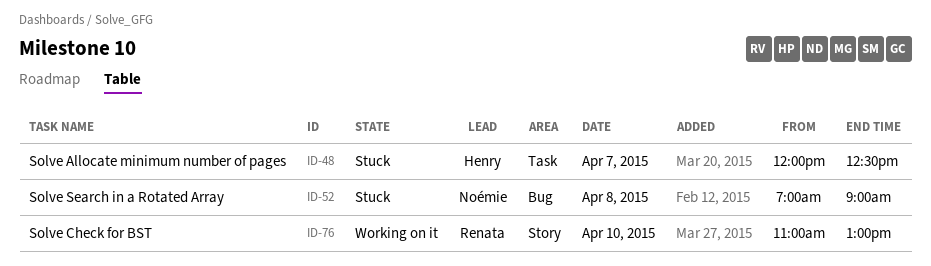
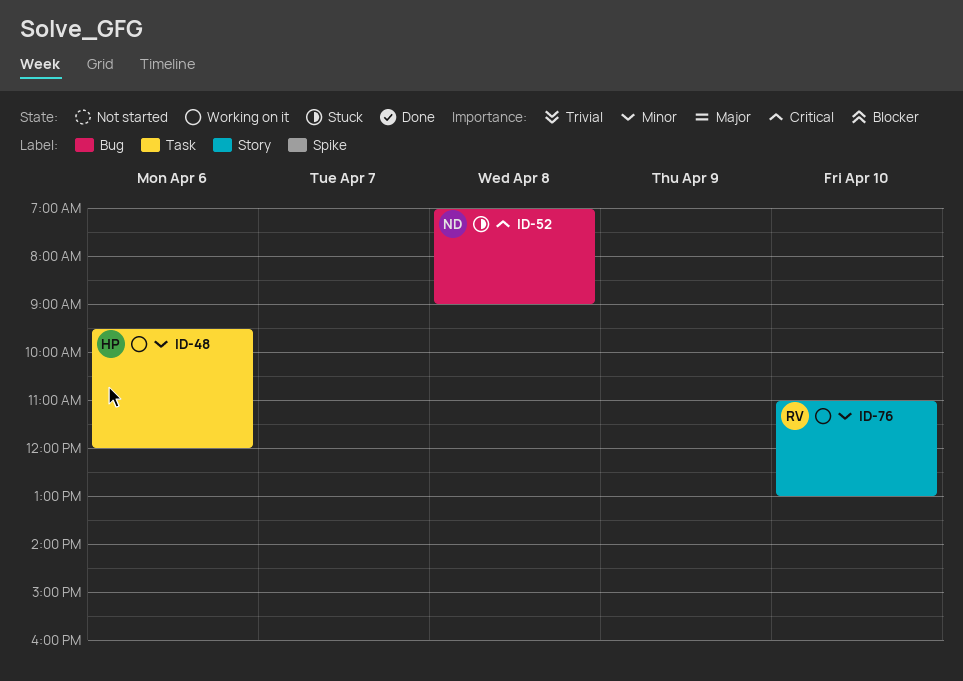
ID-48, status: Stuck -> Working on it
ID-48, day: Apr 7 -> Apr 6
ID-48, begins: 12:00 -> 09:30
ID-48, ends: 12:30 -> 12:00

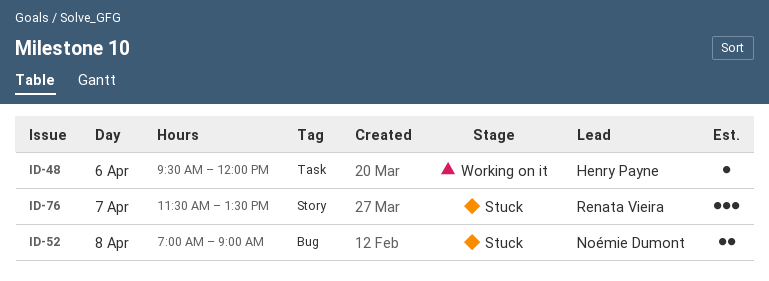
ID-76, status: Working on it -> Stuck
ID-76, day: Apr 10 -> Apr 7
ID-76, begins: 11:00 -> 11:30
ID-76, ends: 13:00 -> 13:30

